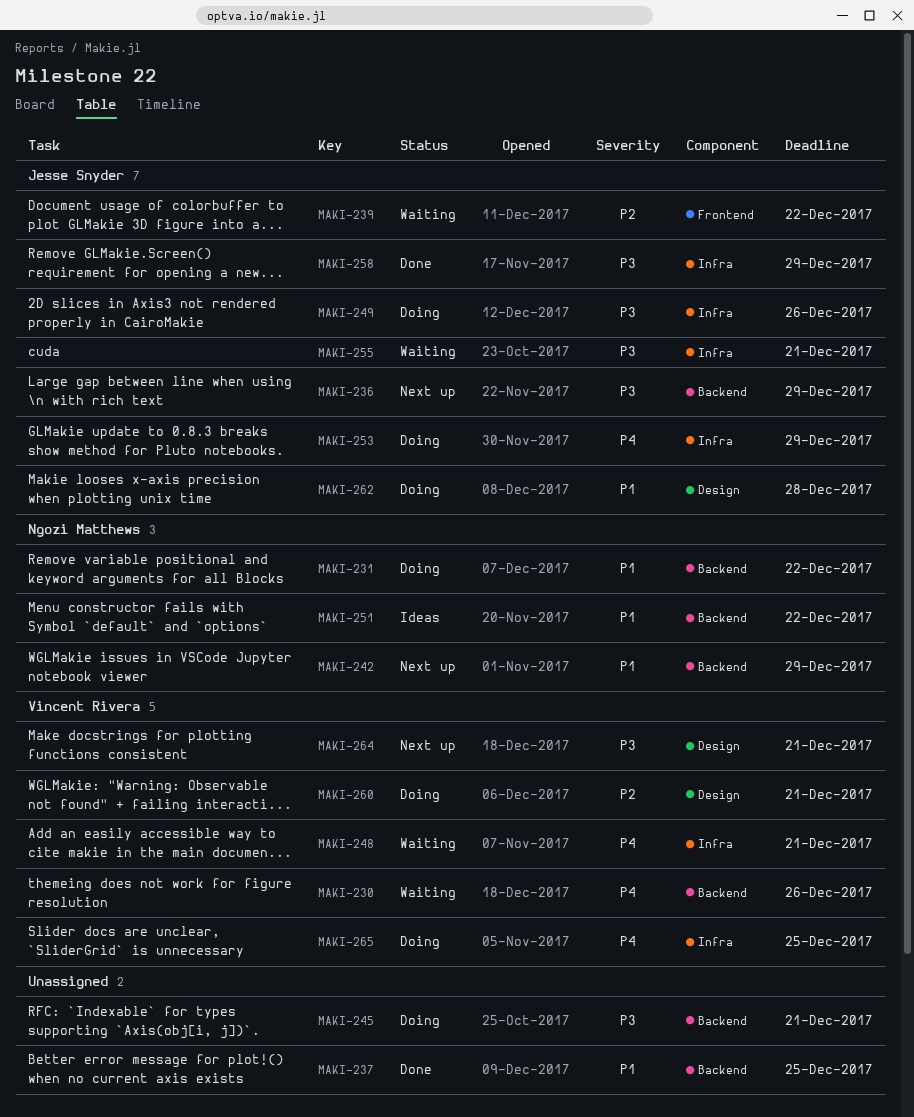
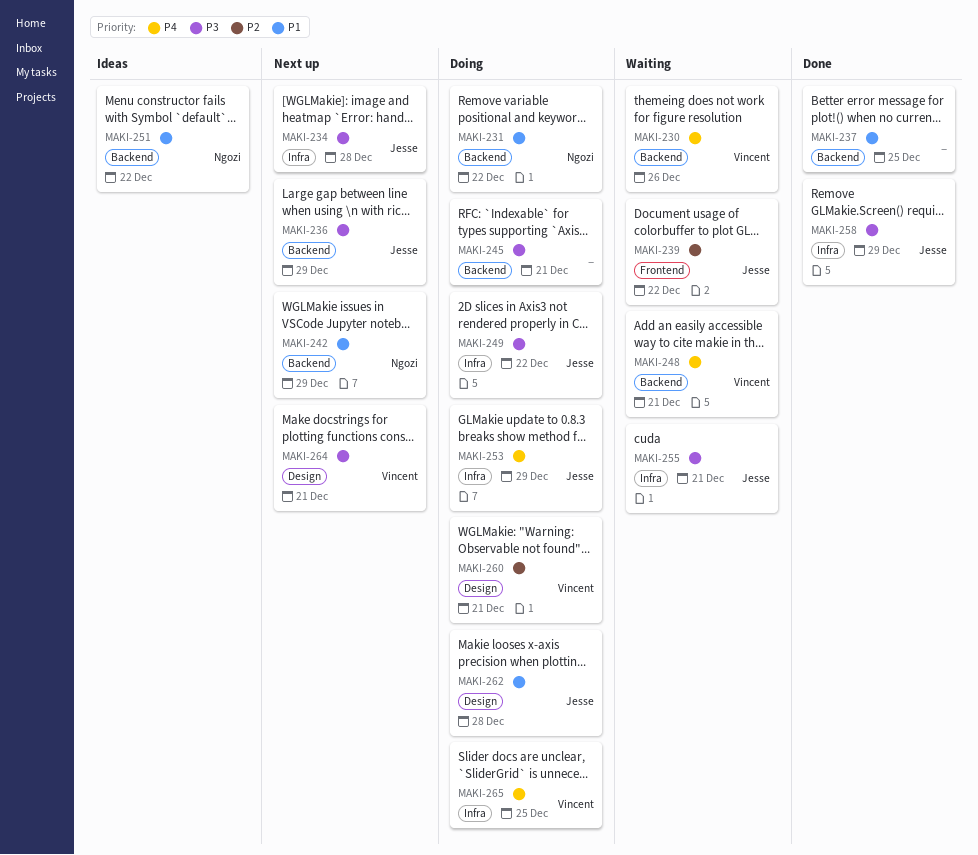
MAKI-234: none -> present
MAKI-248, label: Infra -> Backend
MAKI-249, due: Dec 26 -> Dec 22

